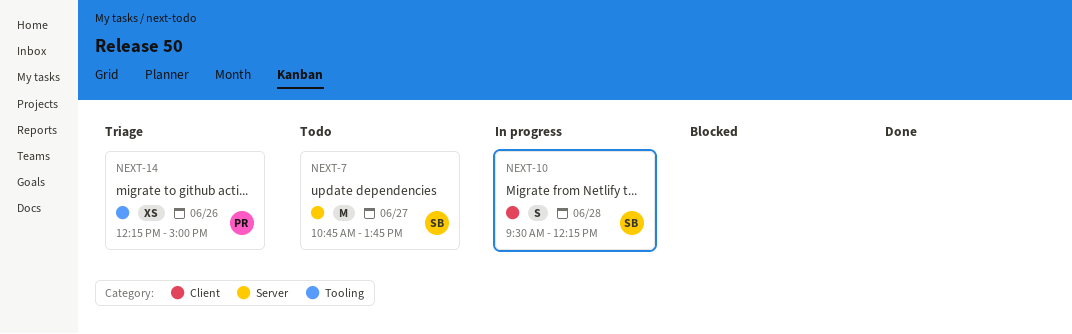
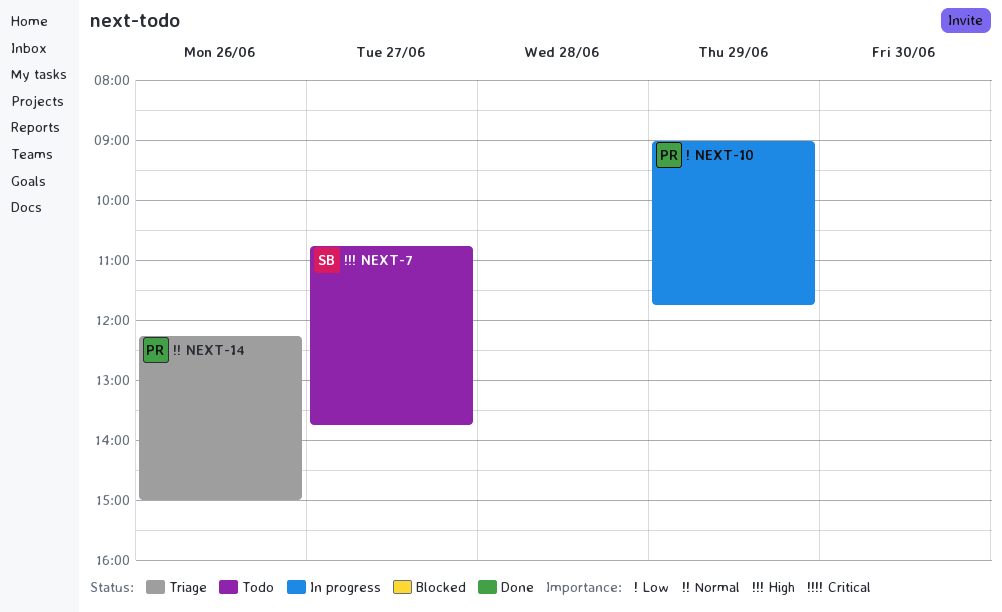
NEXT-10, owner: SB -> PR
NEXT-10, day: Jun 28 -> Jun 29
NEXT-10, begins: 09:30 -> 09:00
NEXT-10, ends: 12:15 -> 11:45

